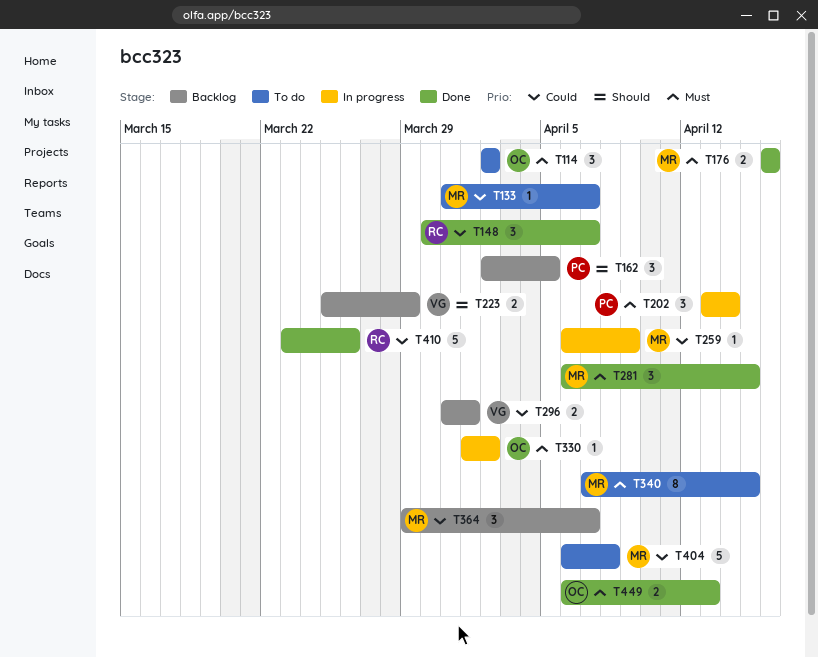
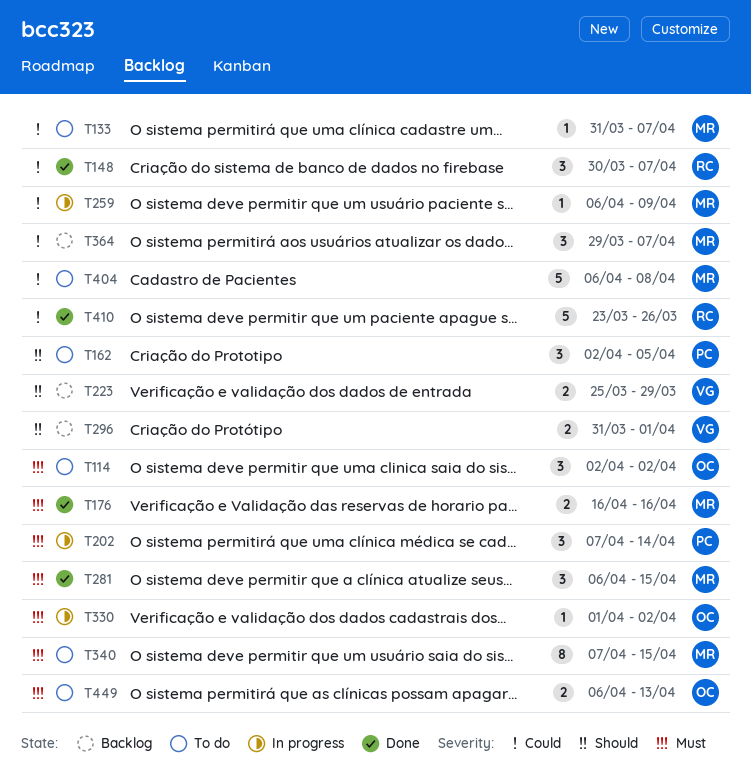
T162, status: Backlog -> To do
T202, start: Apr 13 -> Apr 7
T296, priority: Could -> Should
T449, status: Done -> To do

